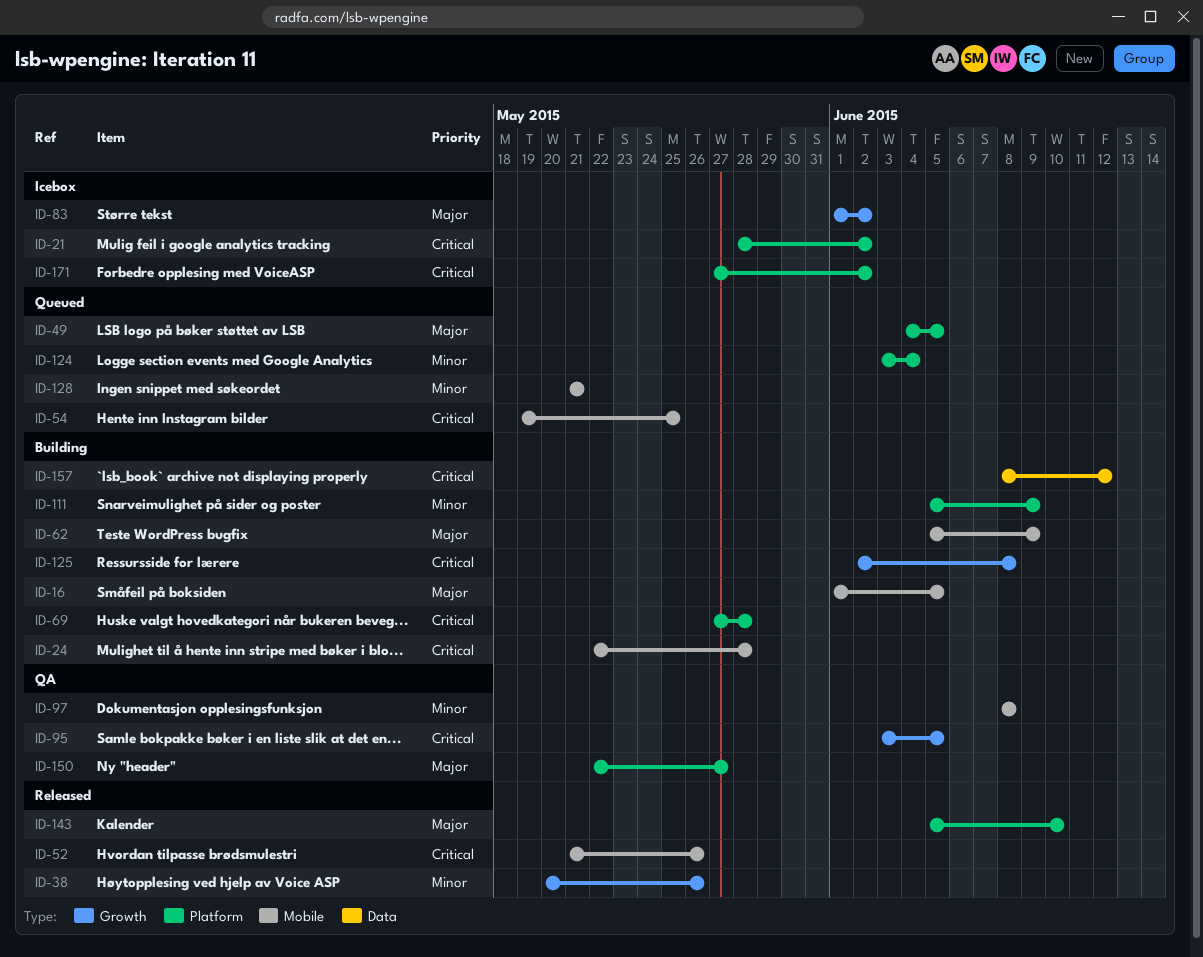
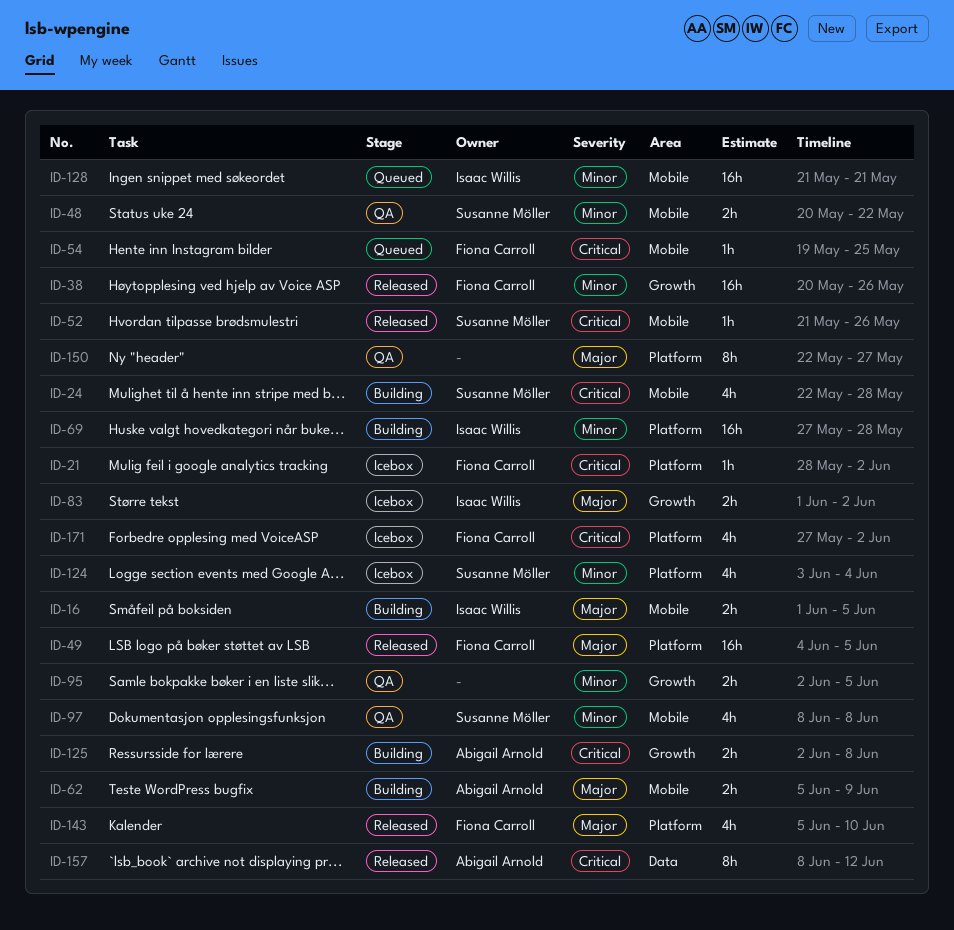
ID-48: none -> present
ID-49, status: Queued -> Released
ID-69, priority: Critical -> Minor
ID-95, priority: Critical -> Minor
ID-95, start: Jun 3 -> Jun 2
ID-111: present -> none
ID-124, status: Queued -> Icebox
ID-157, status: Building -> Released

